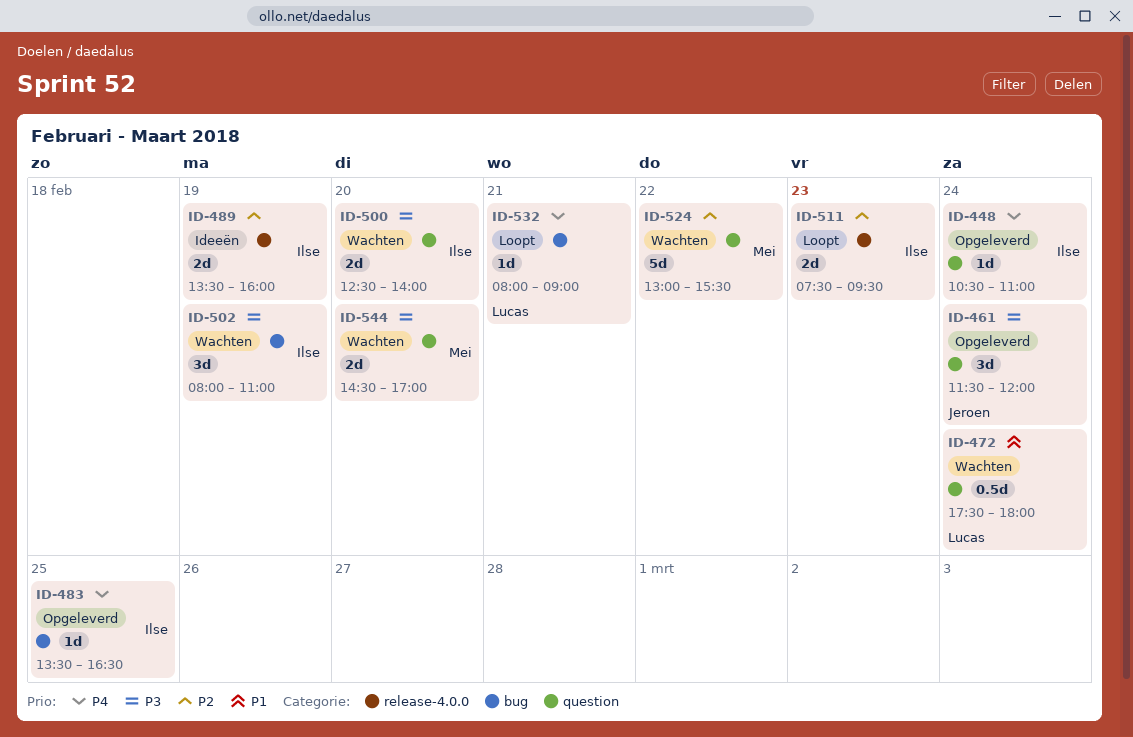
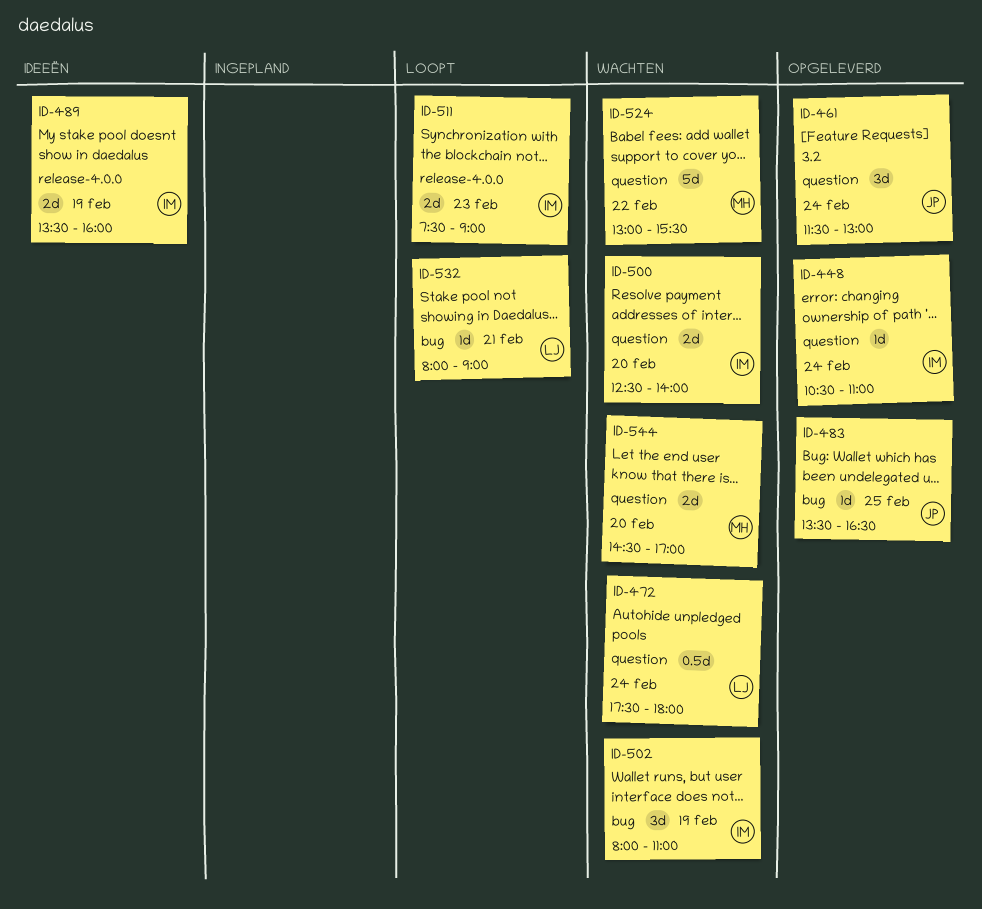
ID-461, ends: 12:00 -> 13:00
ID-483, owner: Ilse -> Jeroen
ID-511, ends: 09:30 -> 09:00

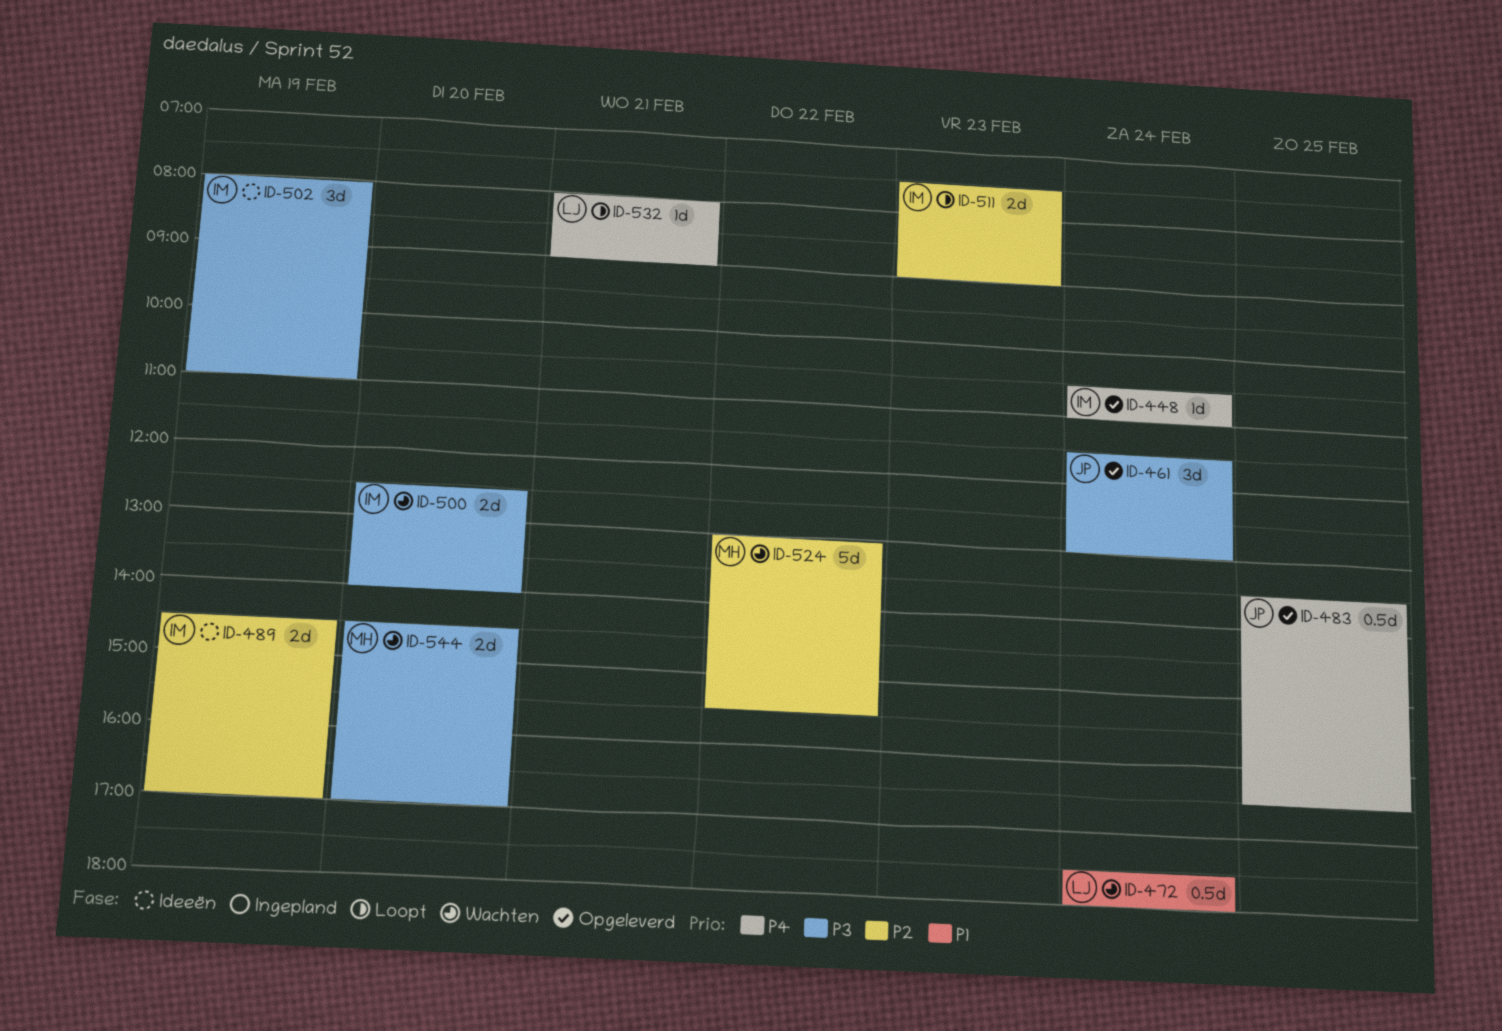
ID-483, estimate: 1d -> 0.5d
ID-489, begins: 13:30 -> 14:30
ID-489, ends: 16:00 -> 17:00
ID-502, status: Wachten -> Ideeën

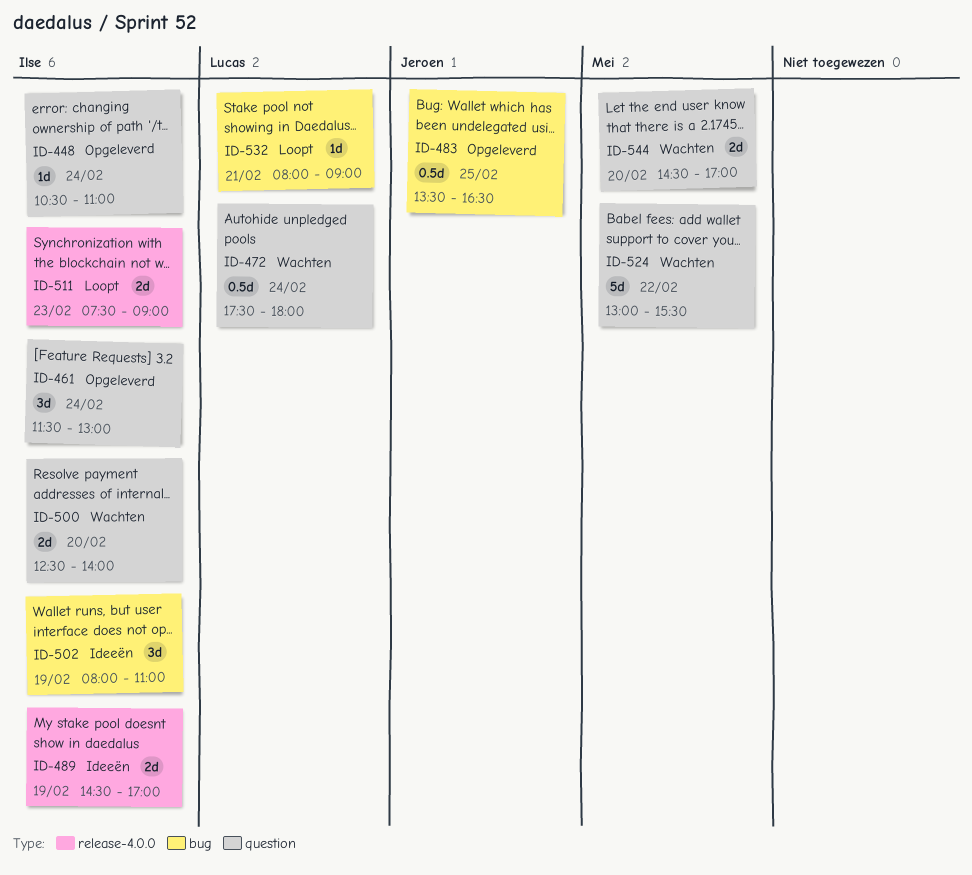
ID-461, owner: Jeroen -> Ilse

